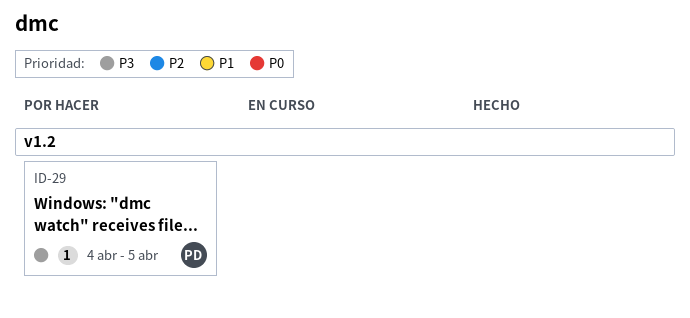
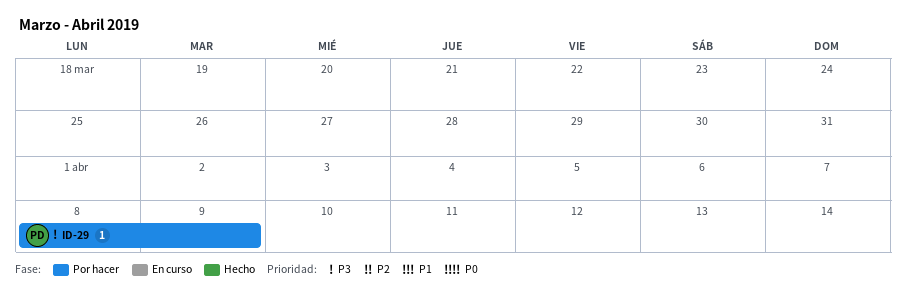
ID-29, start: Apr 4 -> Apr 8
ID-29, due: Apr 5 -> Apr 9

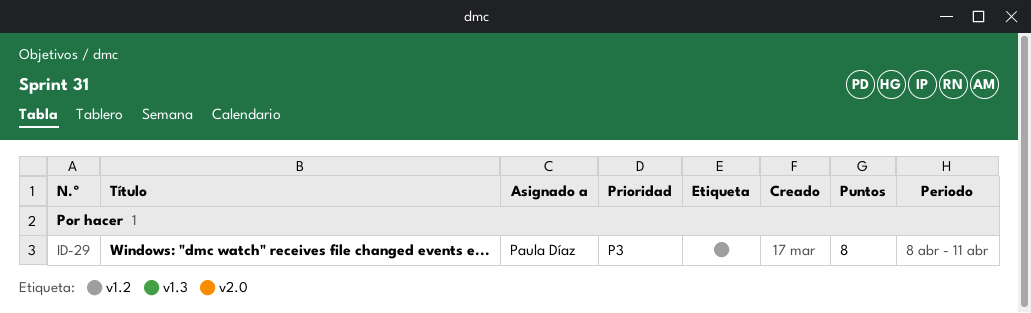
ID-29, estimate: 1 -> 8
ID-29, due: Apr 9 -> Apr 11

